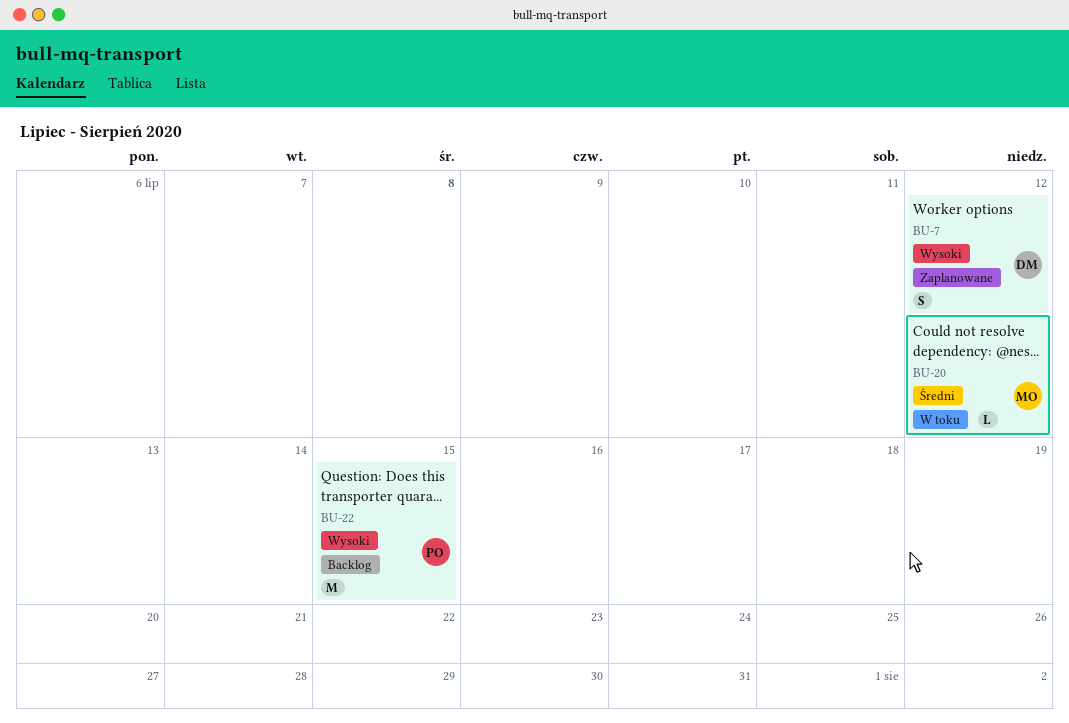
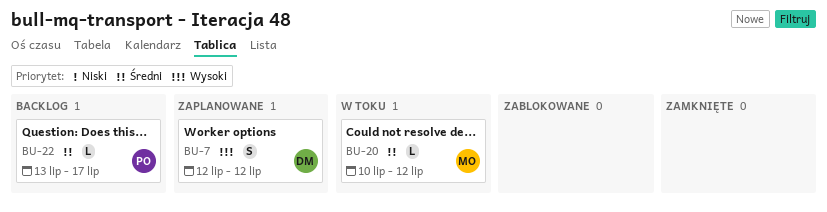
BU-22, priority: Wysoki -> Średni
BU-22, estimate: M -> L
BU-22, due: Jul 15 -> Jul 17

